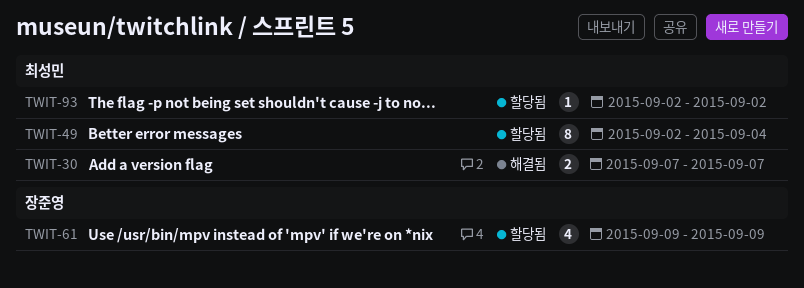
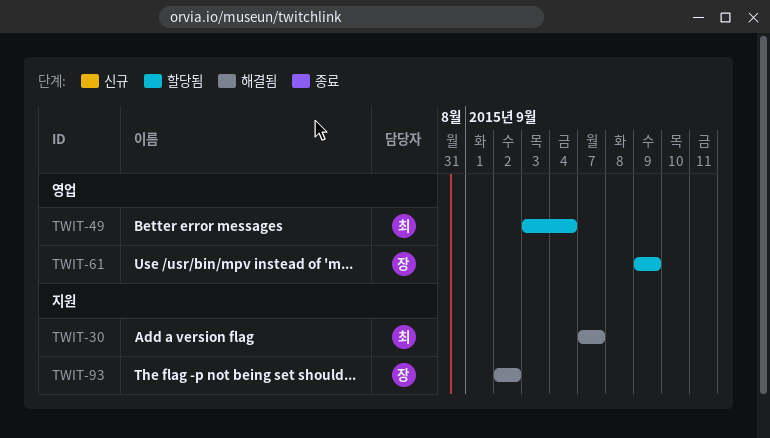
TWIT-49, start: Sep 2 -> Sep 3
TWIT-93, status: 할당됨 -> 해결됨
TWIT-93, owner: 최성민 -> 장준영

